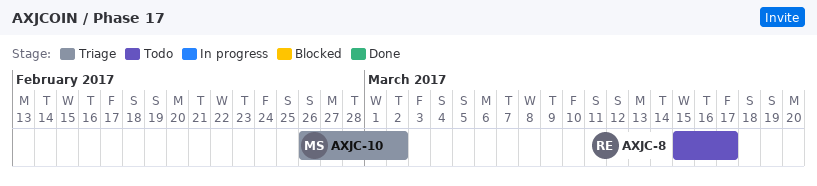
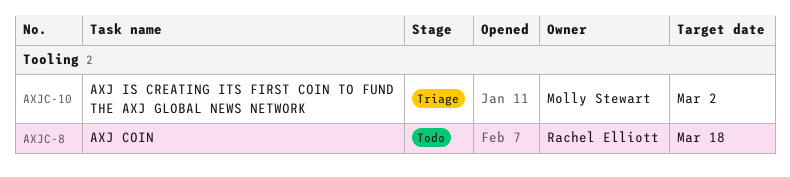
AXJC-8, due: Mar 17 -> Mar 18

